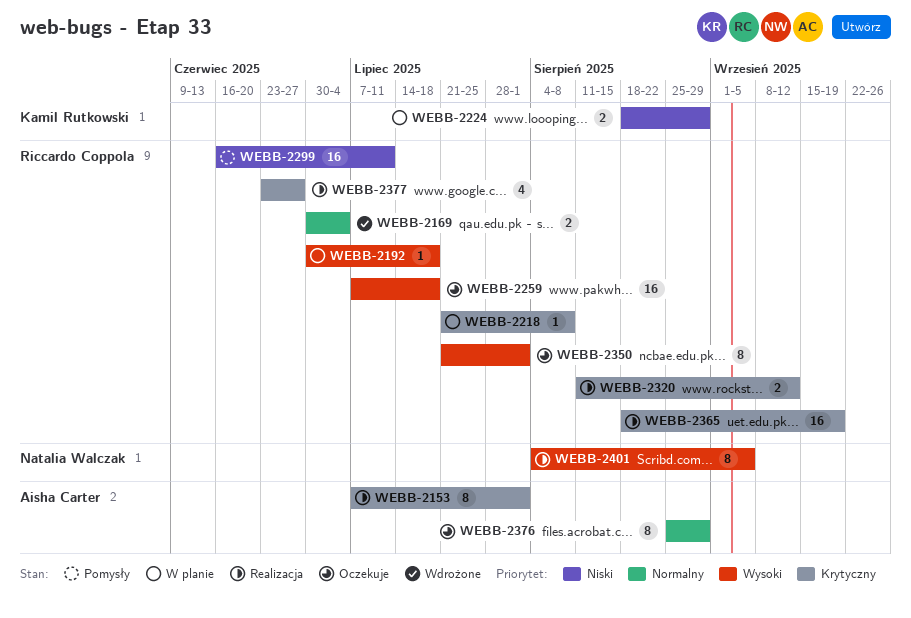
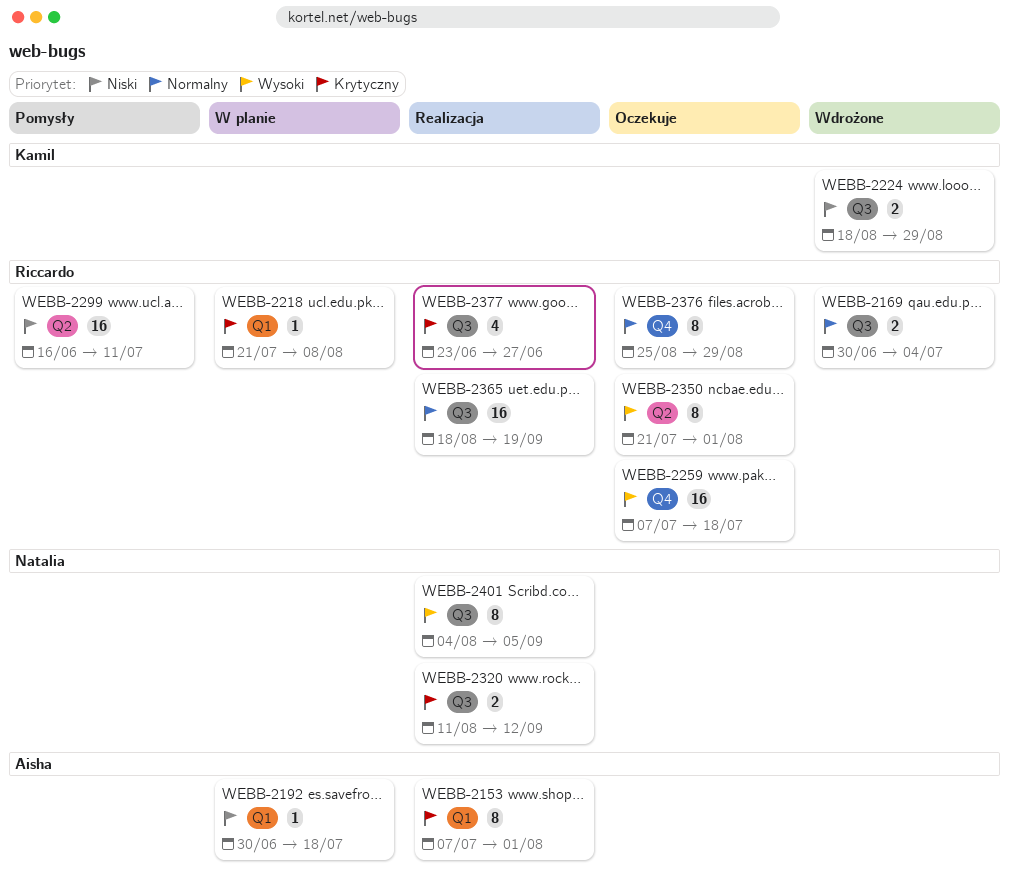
WEBB-2192, owner: Riccardo Coppola -> Aisha Carter
WEBB-2192, priority: Wysoki -> Niski
WEBB-2224, status: W planie -> Wdrożone
WEBB-2320, owner: Riccardo Coppola -> Natalia Walczak
WEBB-2365, priority: Krytyczny -> Normalny
WEBB-2376, owner: Aisha Carter -> Riccardo Coppola

